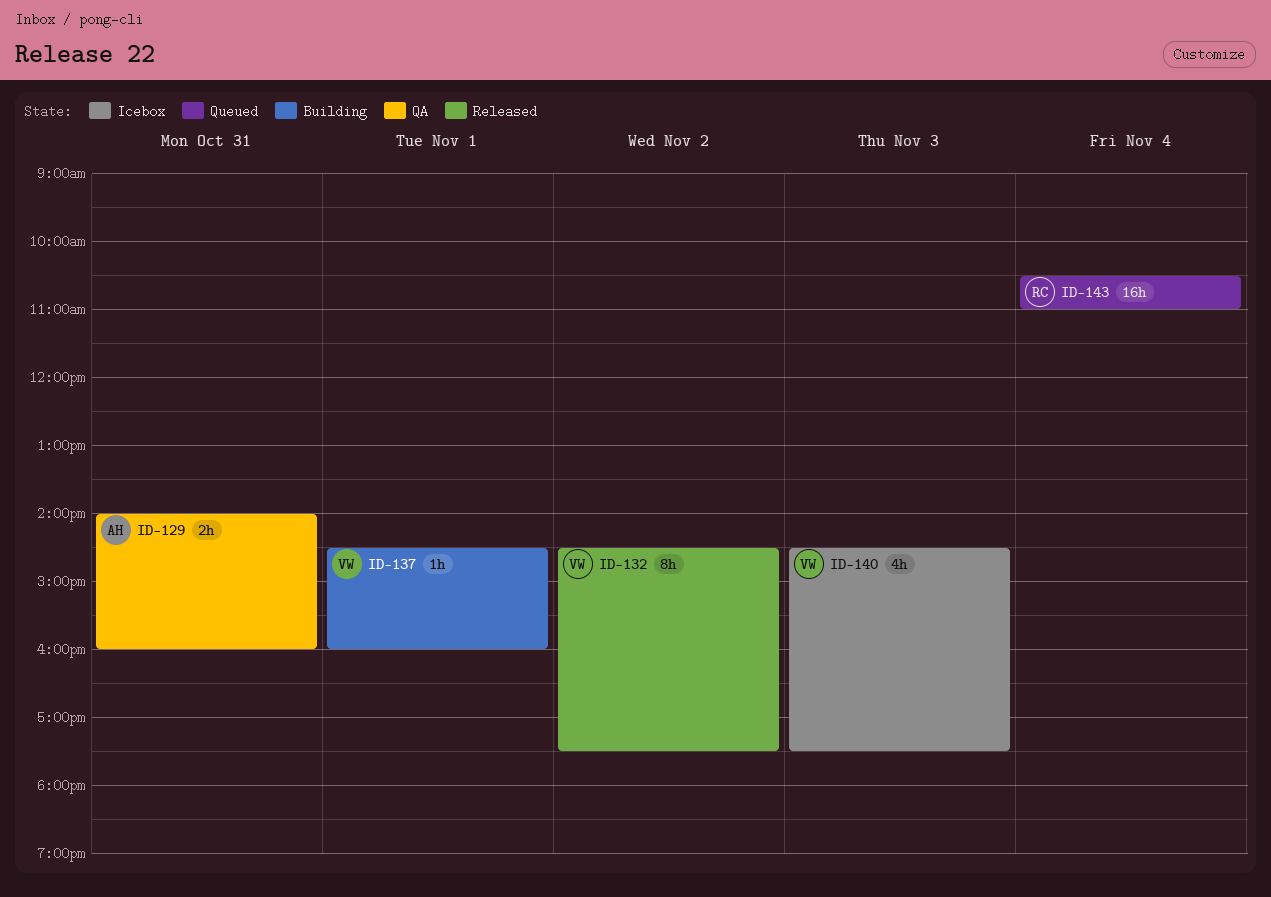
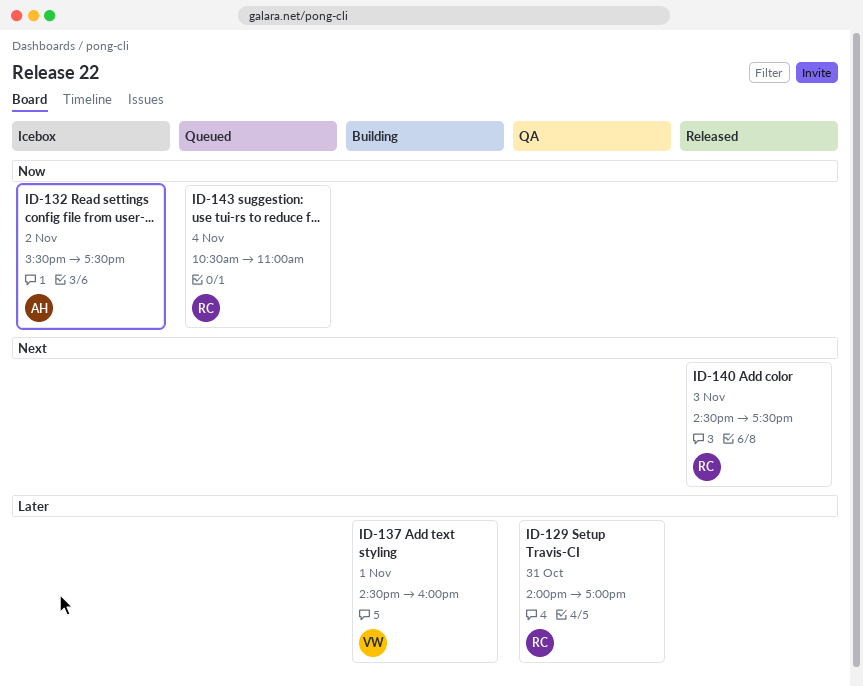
ID-129, owner: AH -> RC
ID-129, ends: 16:00 -> 17:00
ID-132, status: Released -> Icebox
ID-132, owner: VW -> AH
ID-132, begins: 14:30 -> 15:30
ID-140, status: Icebox -> Released
ID-140, owner: VW -> RC

